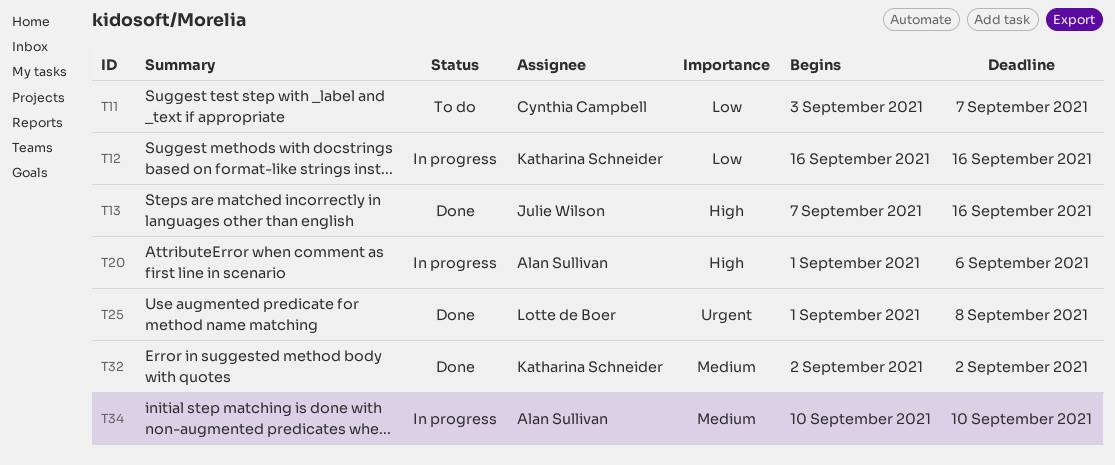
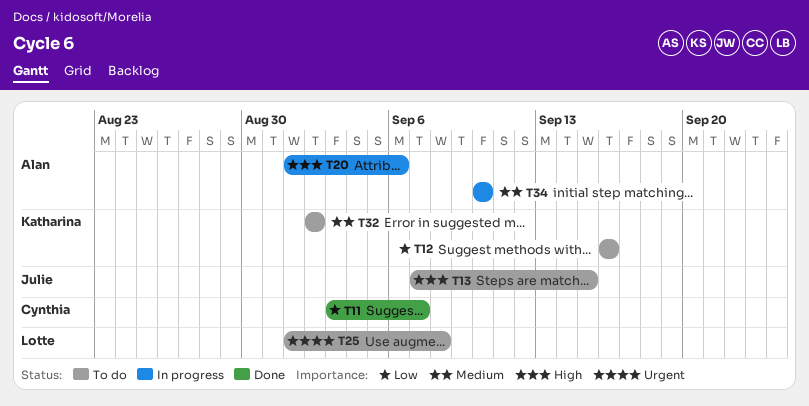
T11, status: To do -> Done
T12, status: In progress -> To do
T13, status: Done -> To do
T13, due: Sep 16 -> Sep 15
T25, status: Done -> To do
T32, status: Done -> To do

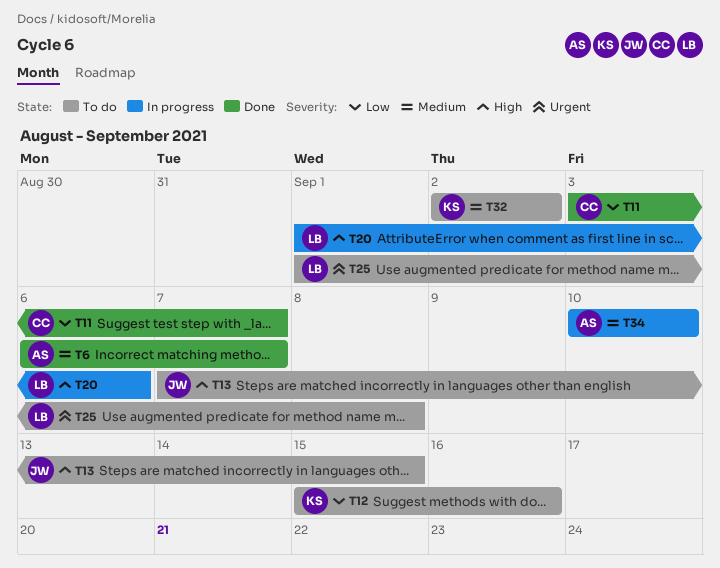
T6: none -> present
T12, start: Sep 16 -> Sep 15
T20, owner: Alan -> Lotte

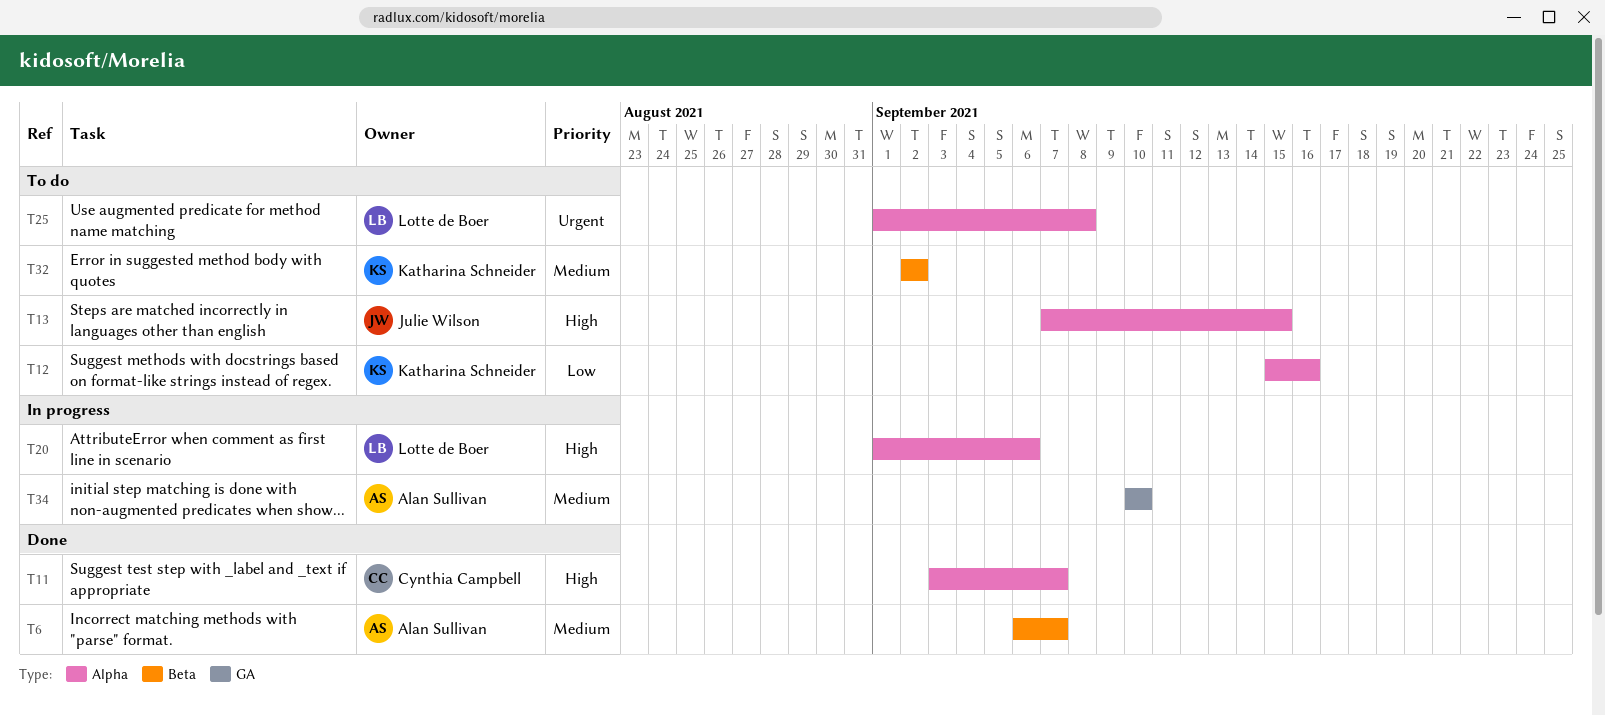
T11, priority: Low -> High

